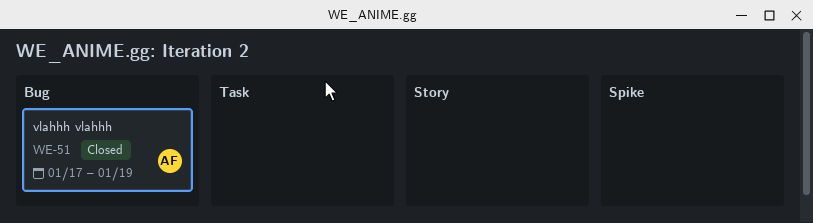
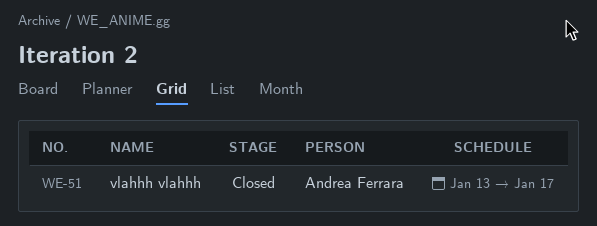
WE-51, start: Jan 17 -> Jan 13
WE-51, due: Jan 19 -> Jan 17

